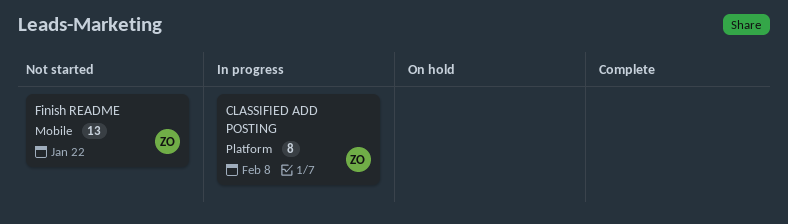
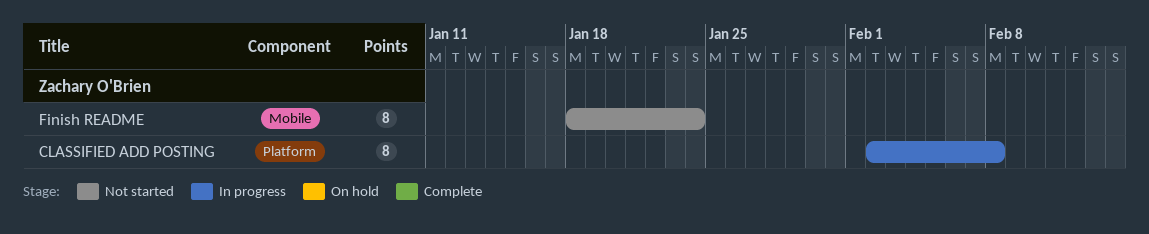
Finish README, estimate: 13 -> 8
Finish README, due: Jan 22 -> Jan 24

